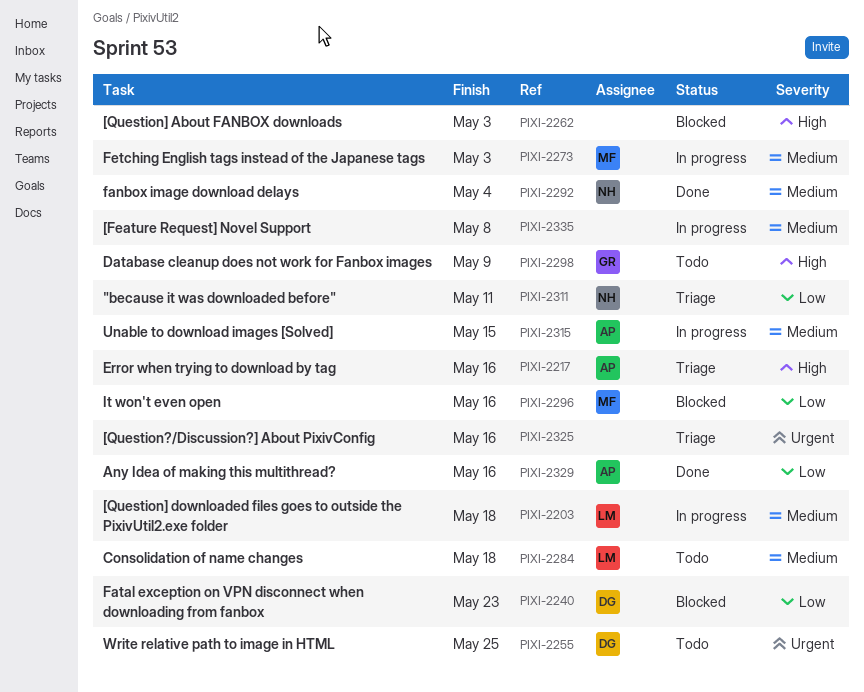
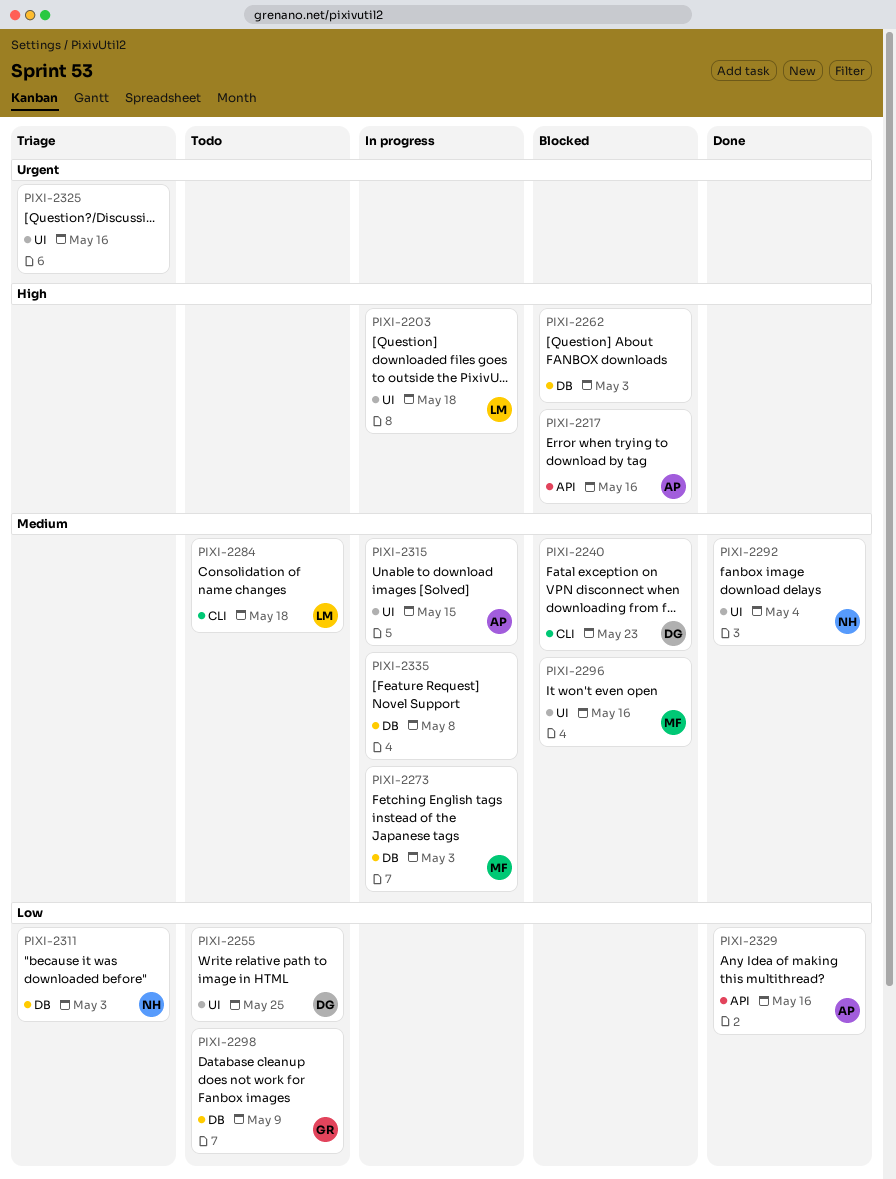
PIXI-2203, priority: Medium -> High
PIXI-2217, status: Triage -> Blocked
PIXI-2240, priority: Low -> Medium
PIXI-2255, priority: Urgent -> Low
PIXI-2296, priority: Low -> Medium
PIXI-2298, priority: High -> Low
PIXI-2311, due: May 11 -> May 3

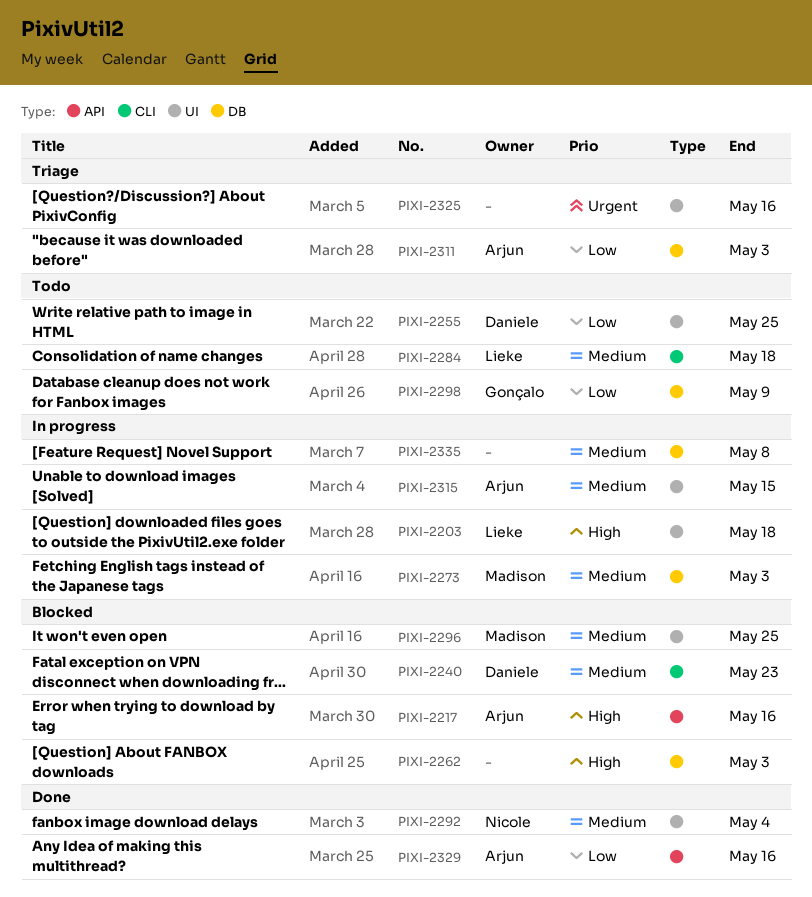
PIXI-2296, due: May 16 -> May 25
PIXI-2311, owner: Nicole -> Arjun

